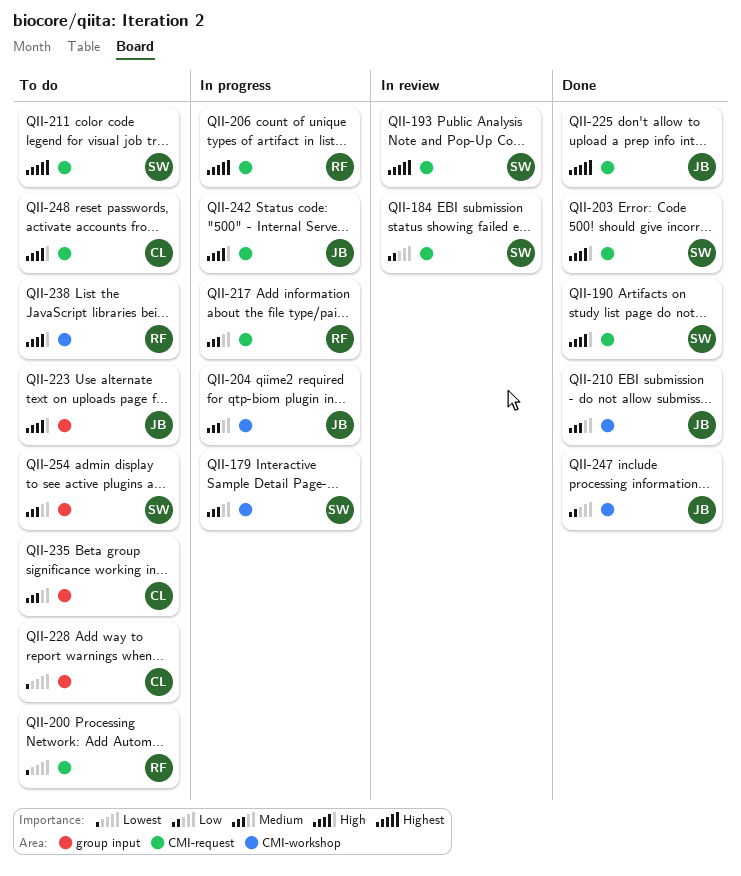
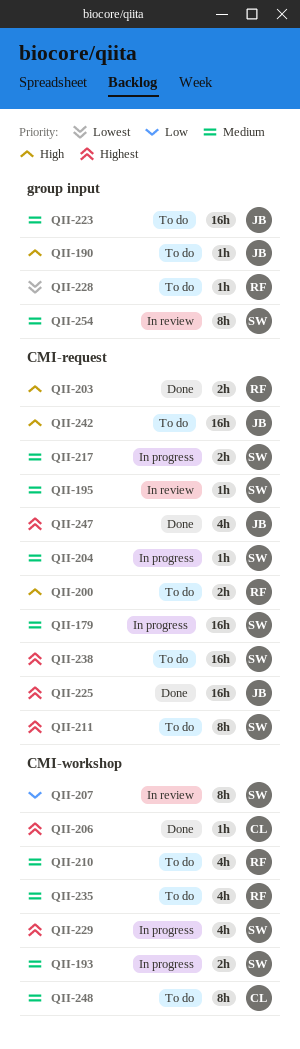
QII-179, label: CMI-workshop -> CMI-request
QII-184: present -> none
QII-190, status: Done -> To do
QII-190, owner: SW -> JB
QII-190, label: CMI-request -> group input
QII-193, status: In review -> In progress
QII-193, priority: Highest -> Medium
QII-193, label: CMI-request -> CMI-workshop
QII-195: none -> present
QII-200, priority: Lowest -> High
QII-203, owner: SW -> RF
QII-204, owner: JB -> SW
QII-204, label: CMI-workshop -> CMI-request
QII-206, status: In progress -> Done
QII-206, owner: RF -> CL
QII-206, label: CMI-request -> CMI-workshop
QII-207: none -> present
QII-210, status: Done -> To do
QII-210, owner: JB -> RF
QII-217, owner: RF -> SW
QII-223, priority: High -> Medium
QII-228, owner: CL -> RF
QII-229: none -> present
QII-235, owner: CL -> RF
QII-235, label: group input -> CMI-workshop
QII-238, owner: RF -> SW
QII-238, priority: High -> Highest
QII-238, label: CMI-workshop -> CMI-request
QII-242, status: In progress -> To do
QII-247, priority: Low -> Highest
QII-247, label: CMI-workshop -> CMI-request
QII-248, priority: High -> Medium
QII-248, label: CMI-request -> CMI-workshop
QII-254, status: To do -> In review

